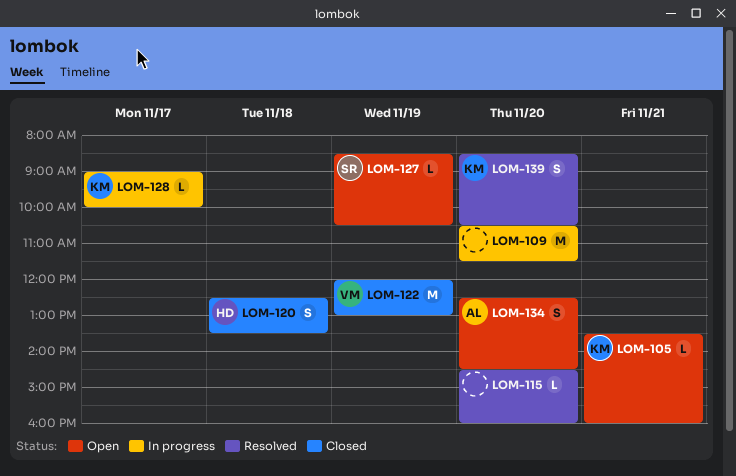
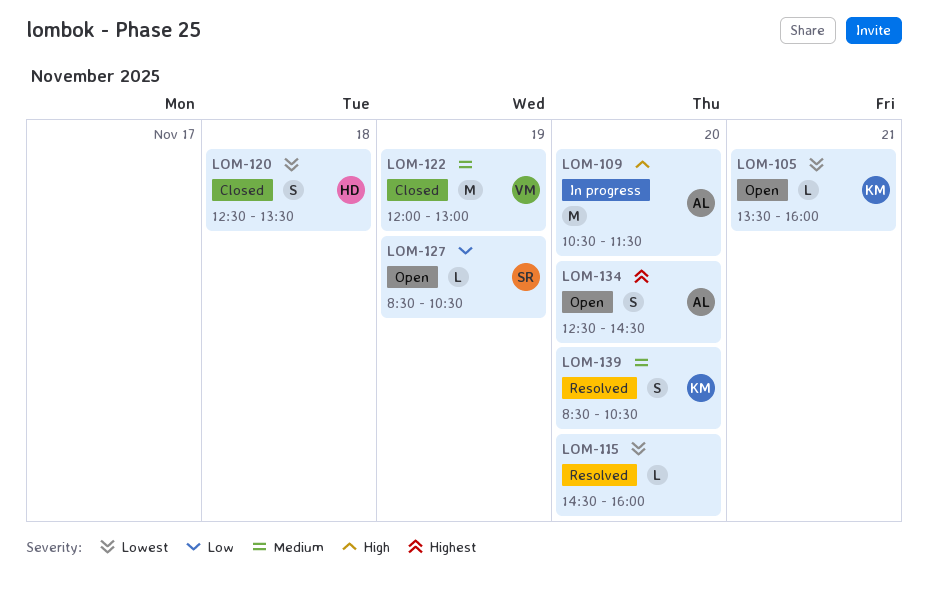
LOM-109, owner: none -> AL
LOM-128: present -> none

